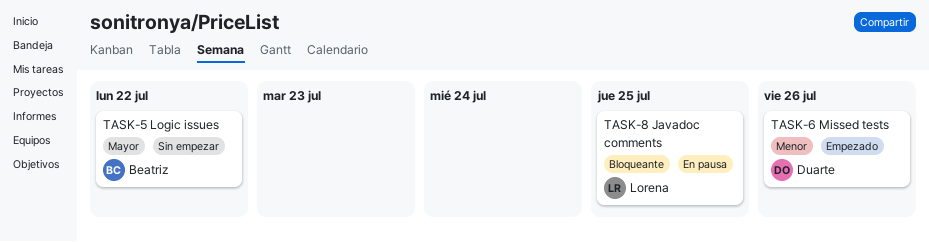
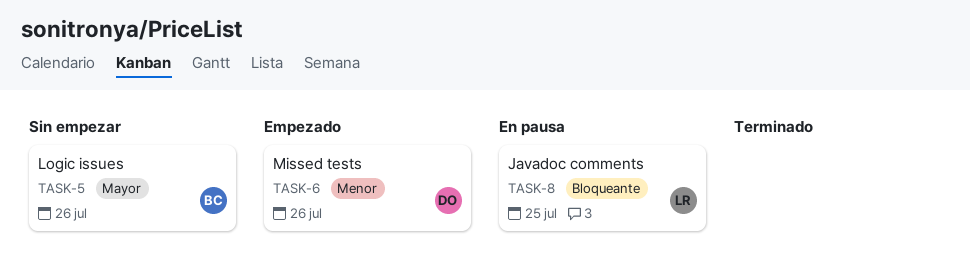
TASK-5, due: Jul 22 -> Jul 26

